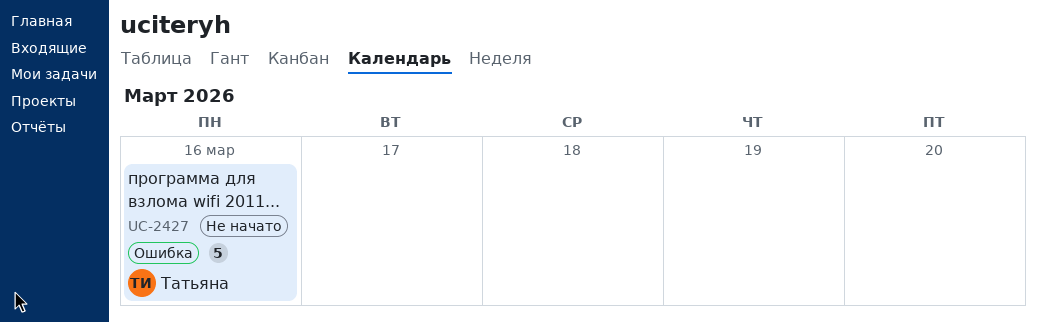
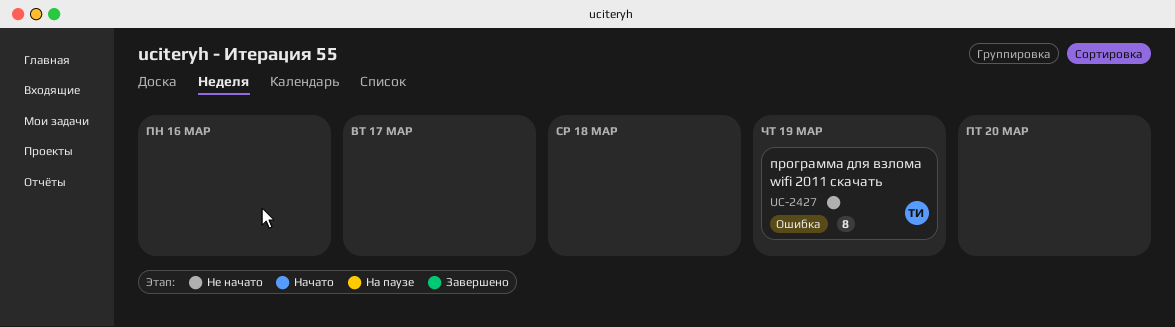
UC-2427, estimate: 5 -> 8
UC-2427, due: Mar 16 -> Mar 19

